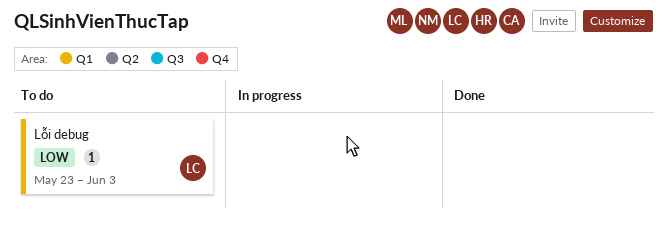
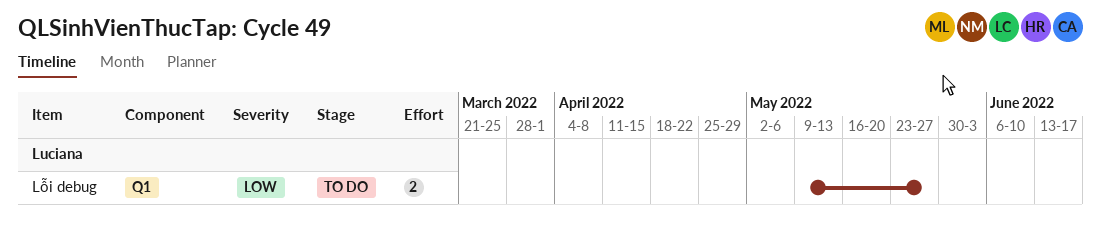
Lỗi debug, estimate: 1 -> 2
Lỗi debug, start: May 23 -> May 9
Lỗi debug, due: Jun 3 -> May 27

